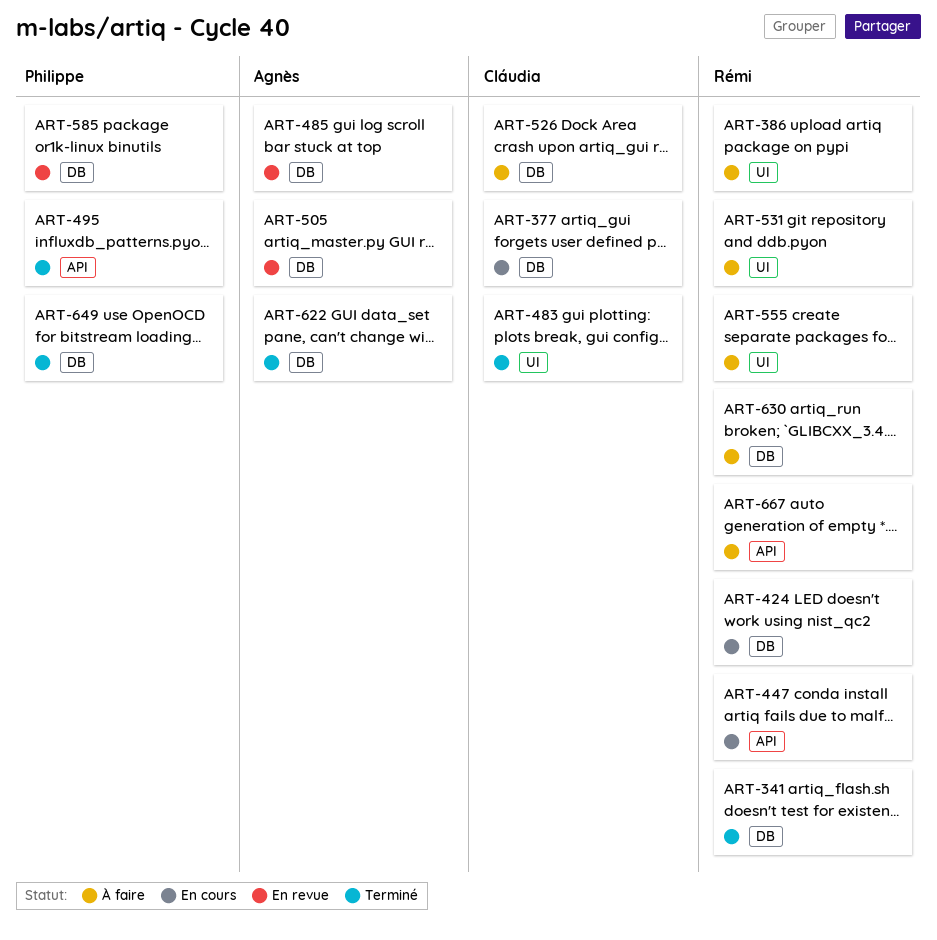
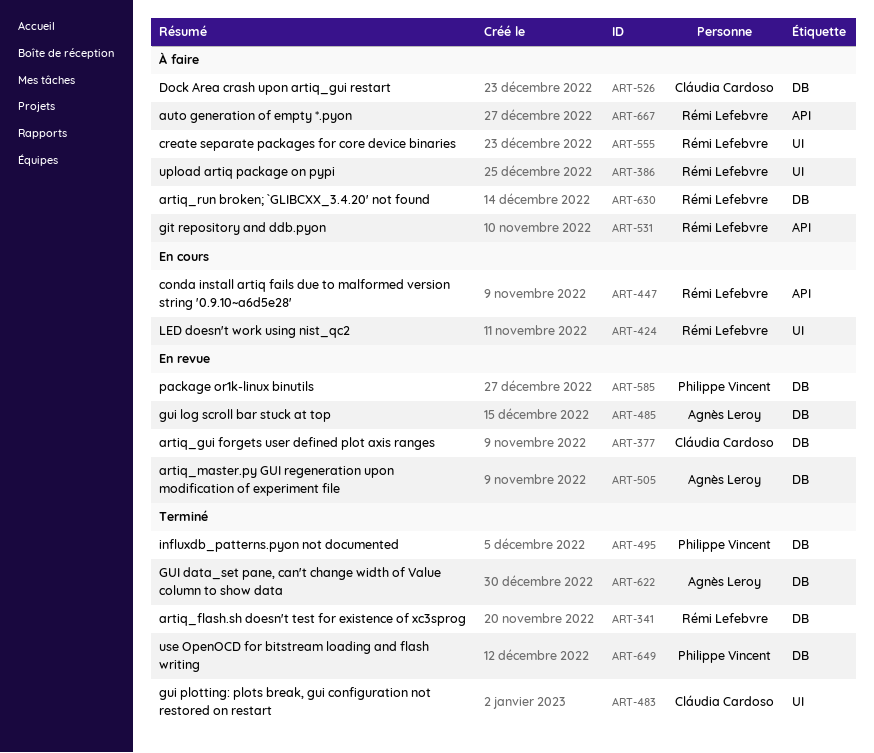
ART-377, status: En cours -> En revue
ART-424, label: DB -> UI
ART-495, label: API -> DB
ART-531, label: UI -> API

